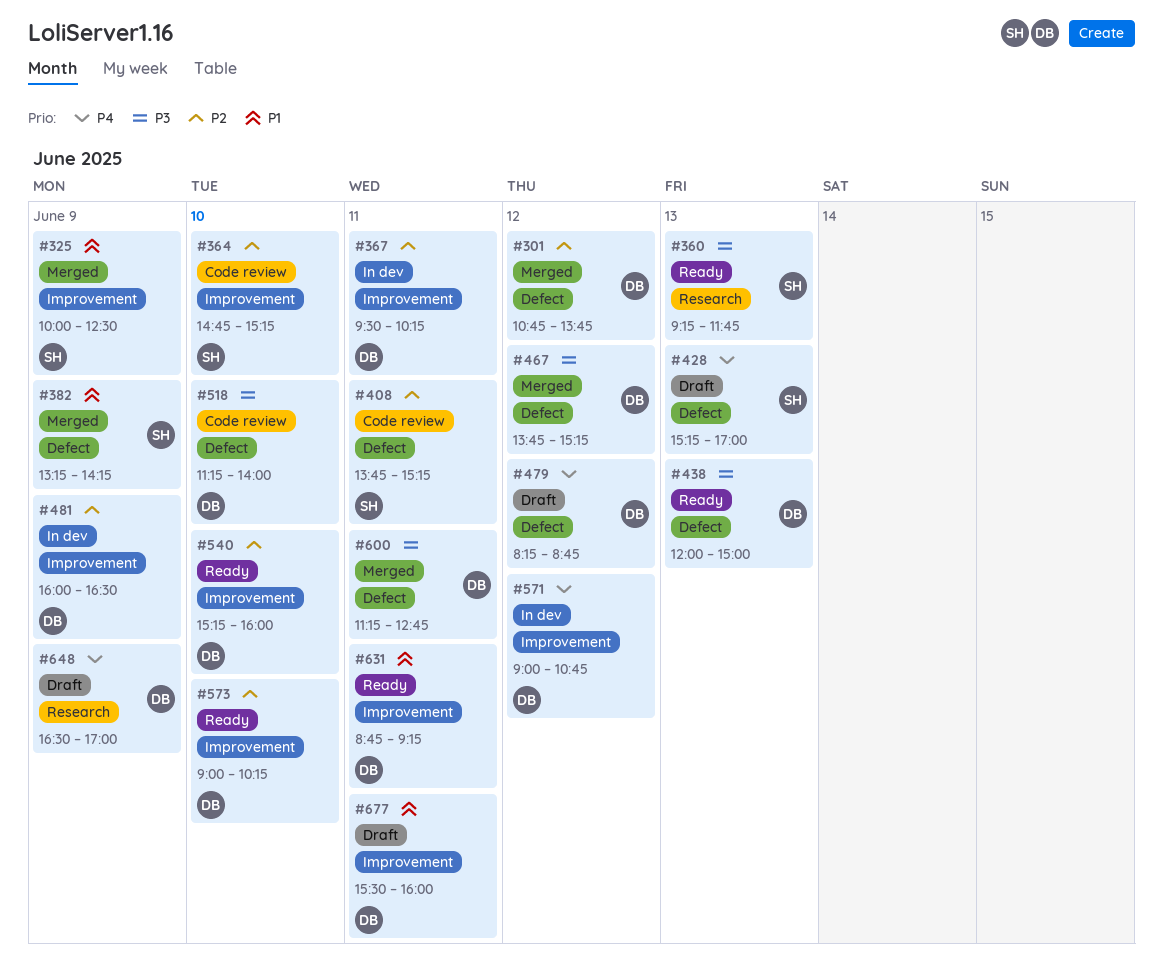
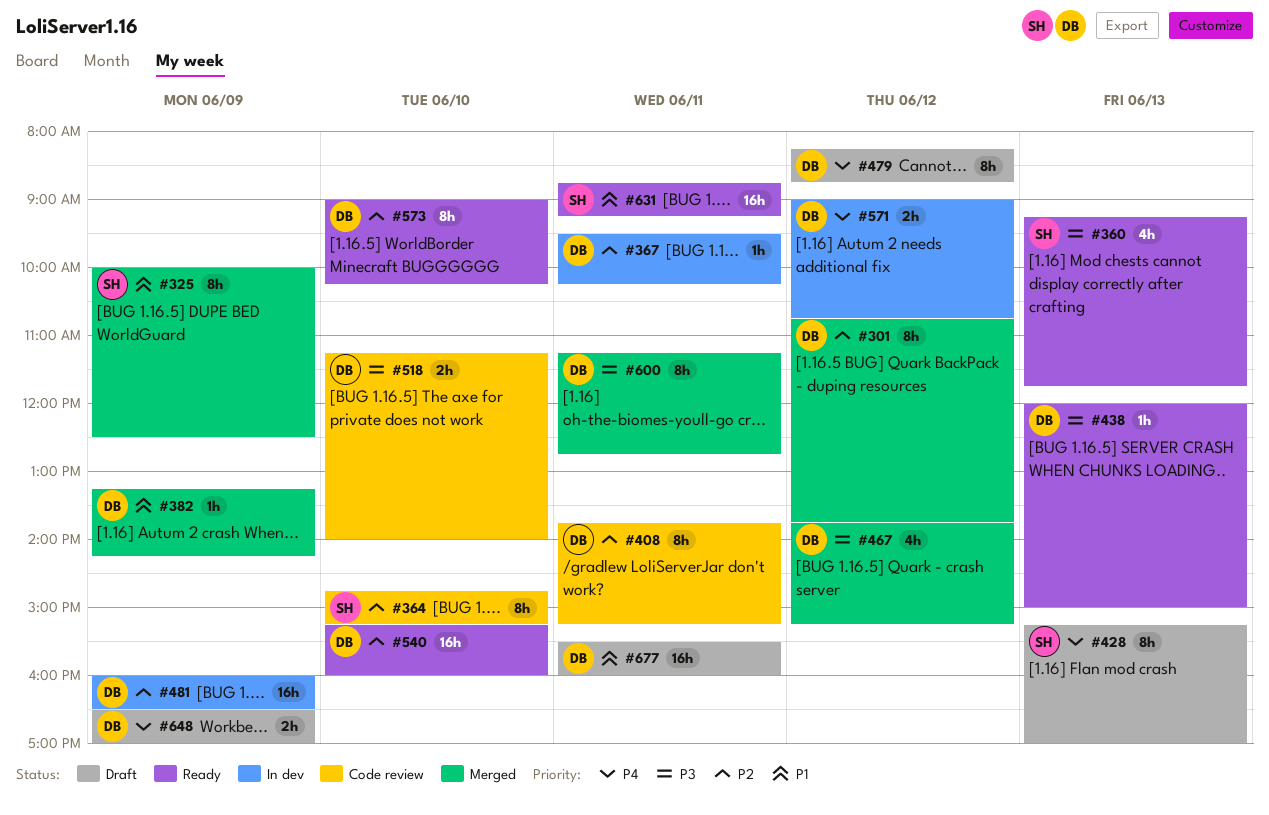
#382, owner: SH -> DB
#408, owner: SH -> DB
#631, owner: DB -> SH

